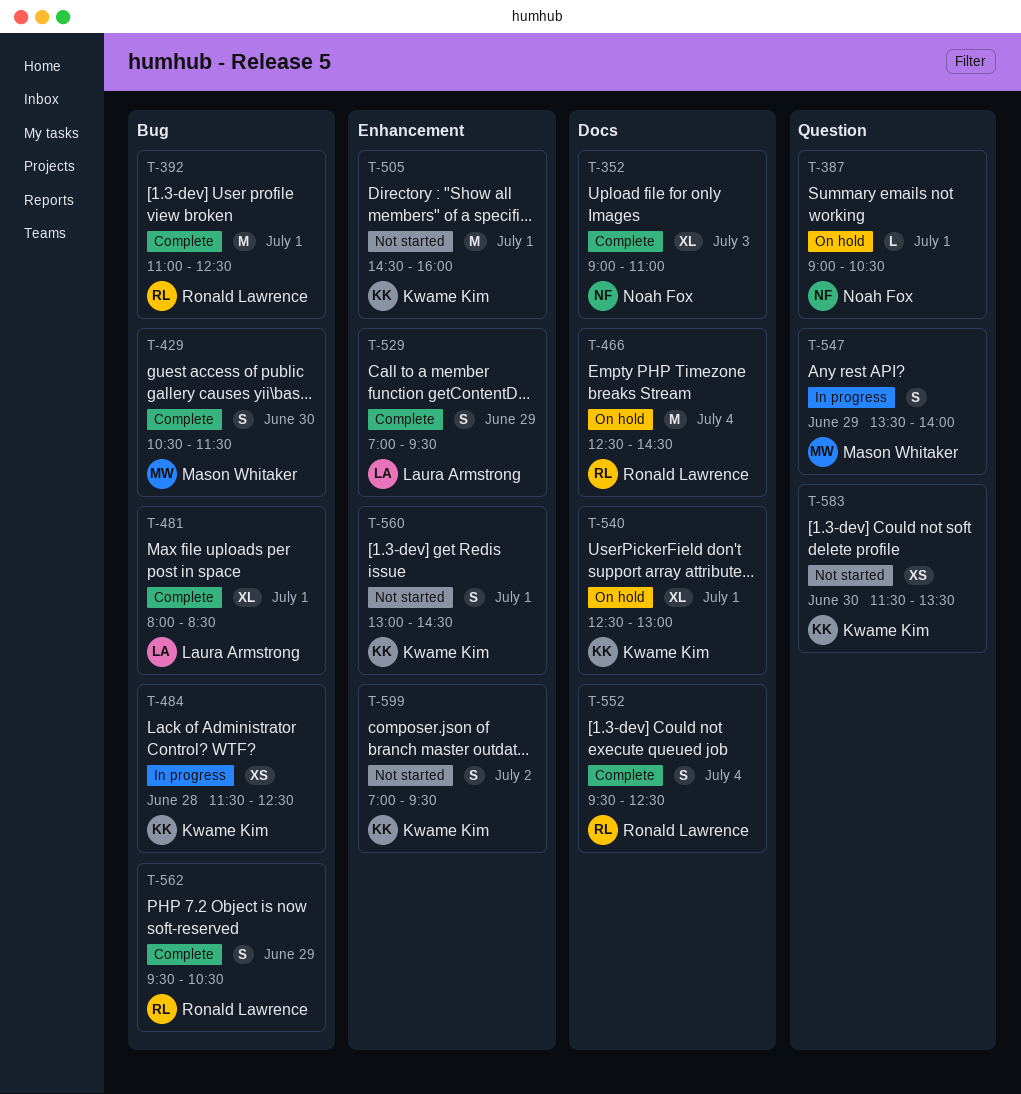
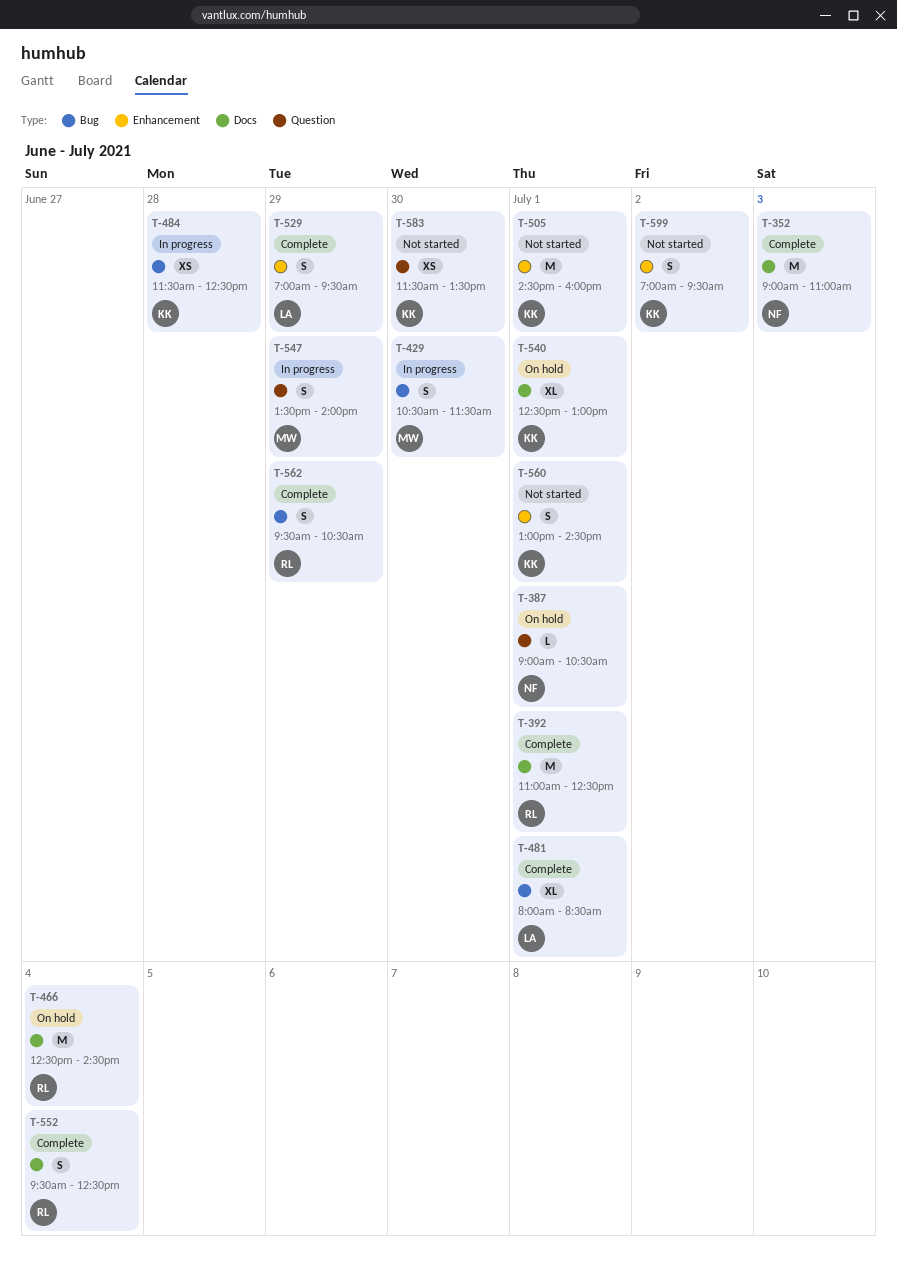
T-352, estimate: XL -> M
T-392, label: Bug -> Docs
T-429, status: Complete -> In progress

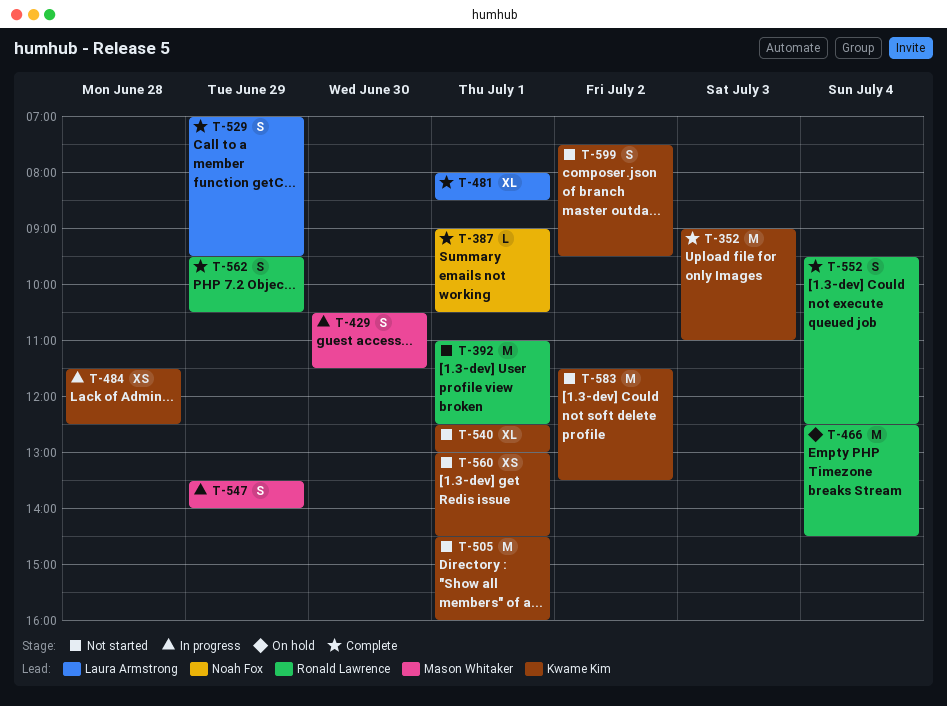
T-352, owner: Noah Fox -> Kwame Kim
T-387, status: On hold -> Complete
T-392, status: Complete -> Not started
T-540, status: On hold -> Not started
T-560, estimate: S -> XS
T-583, estimate: XS -> M
T-583, day: Jun 30 -> Jul 2
T-599, begins: 07:00 -> 07:30

